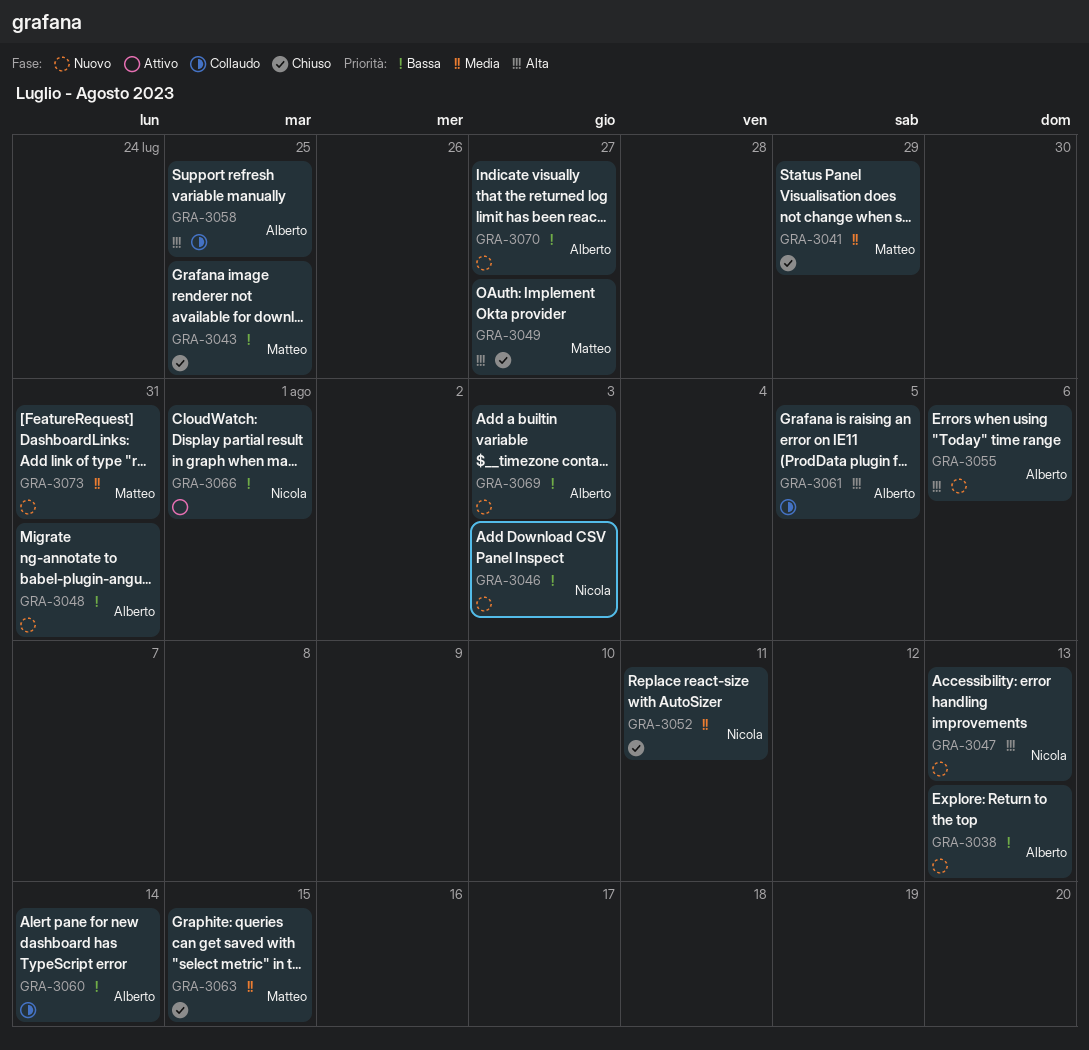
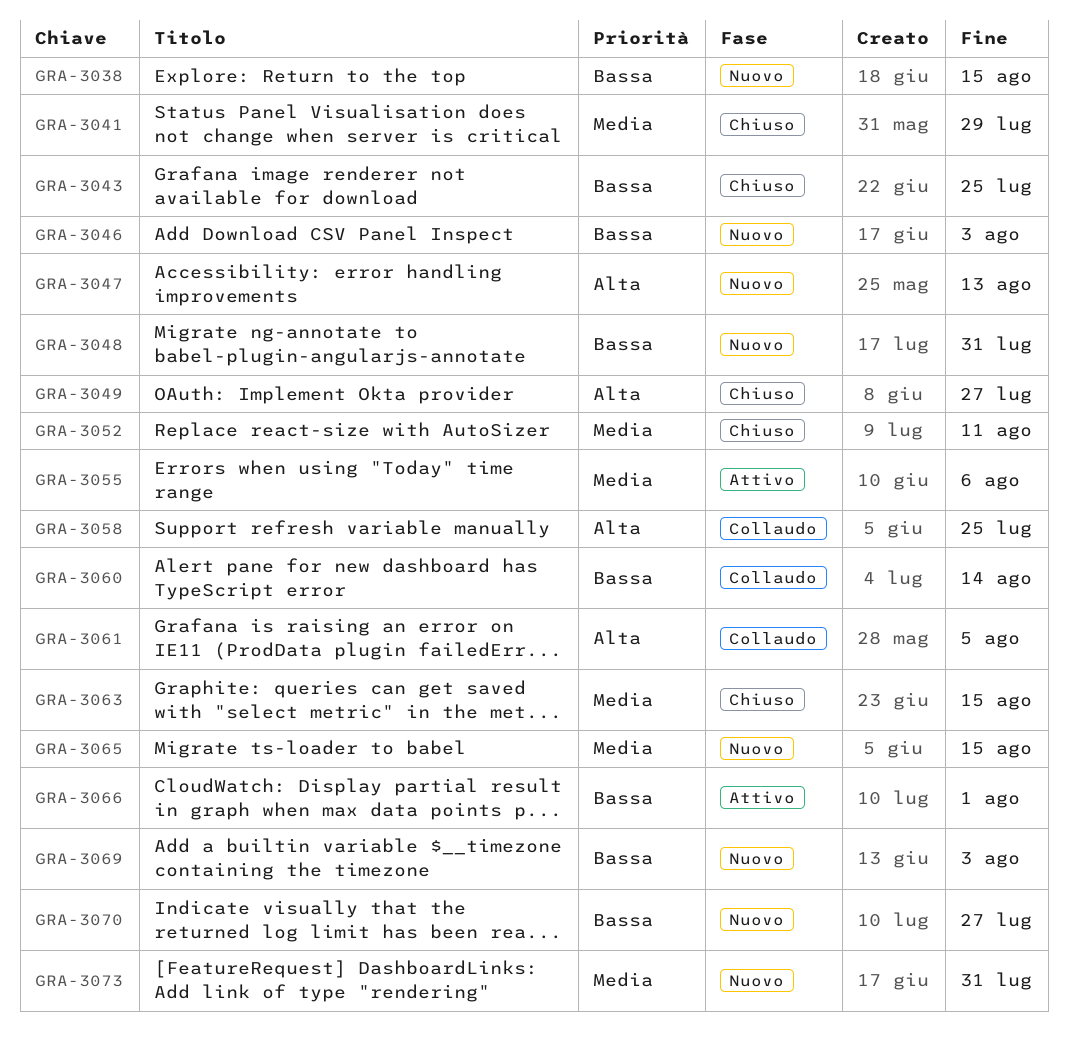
GRA-3038, due: Aug 13 -> Aug 15
GRA-3055, status: Nuovo -> Attivo
GRA-3055, priority: Alta -> Media
GRA-3065: none -> present

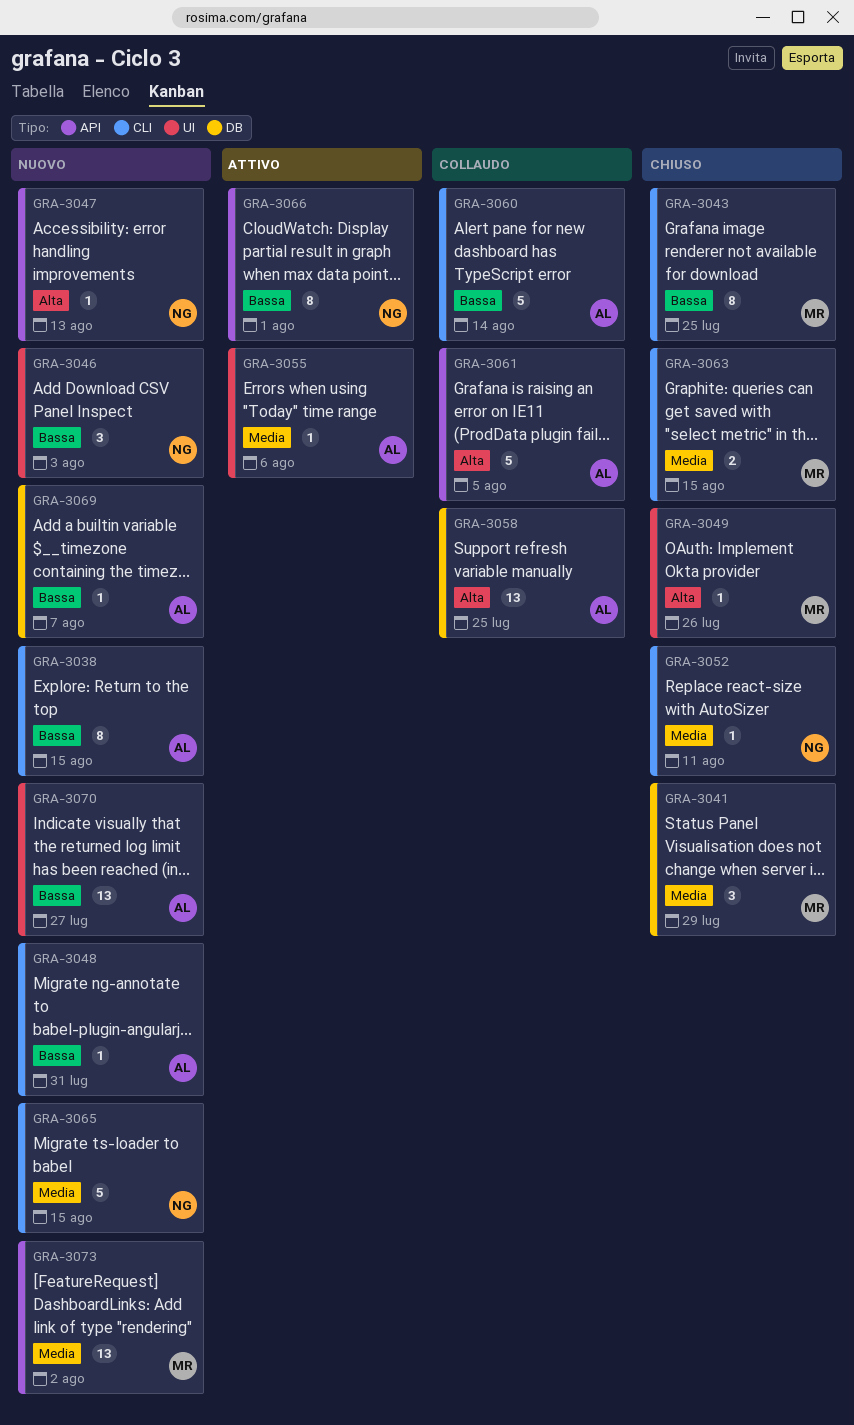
GRA-3049, due: Jul 27 -> Jul 26
GRA-3069, due: Aug 3 -> Aug 7
GRA-3073, due: Jul 31 -> Aug 2

